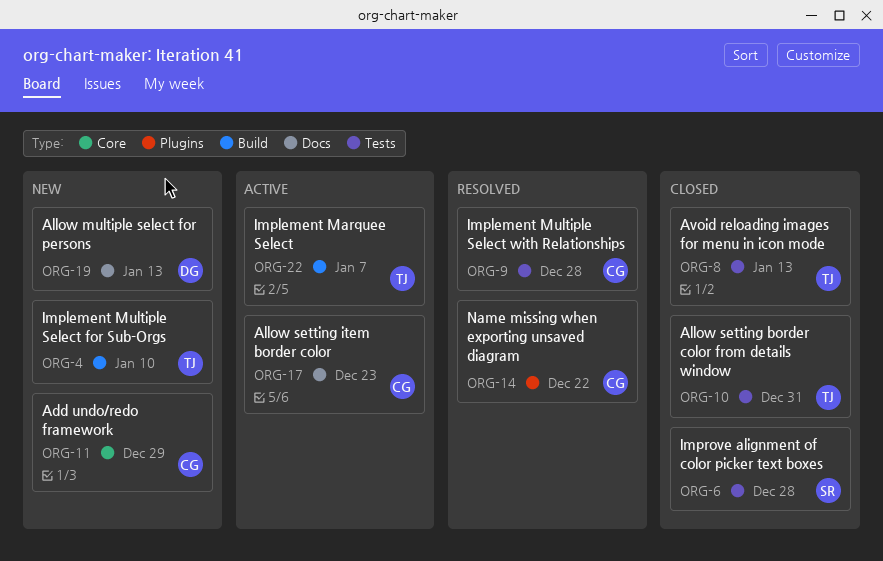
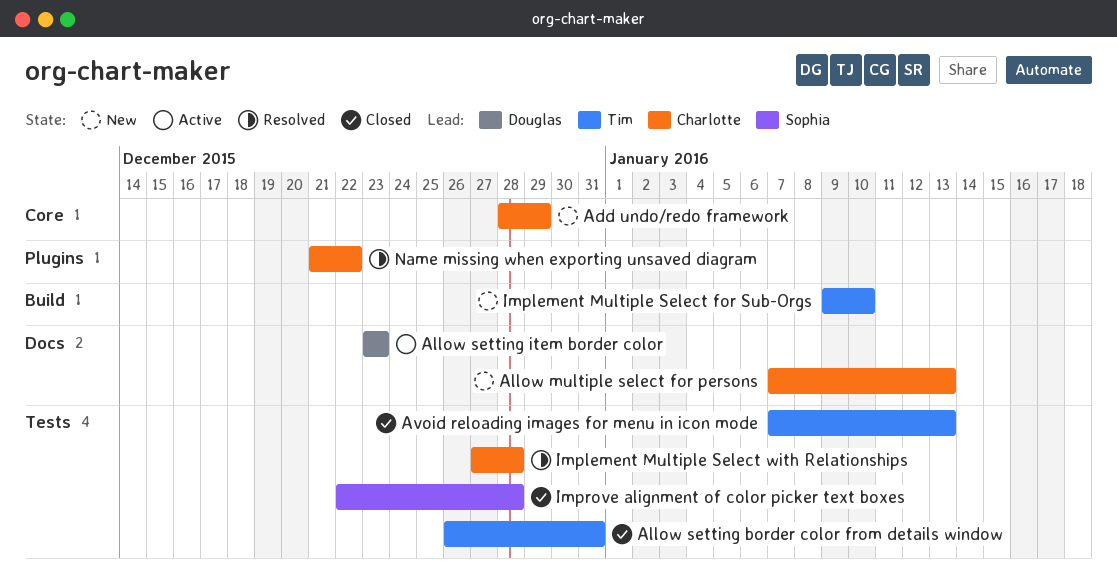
Allow multiple select for persons, owner: Douglas -> Charlotte
Allow setting item border color, owner: Charlotte -> Douglas
Implement Marquee Select: present -> none

